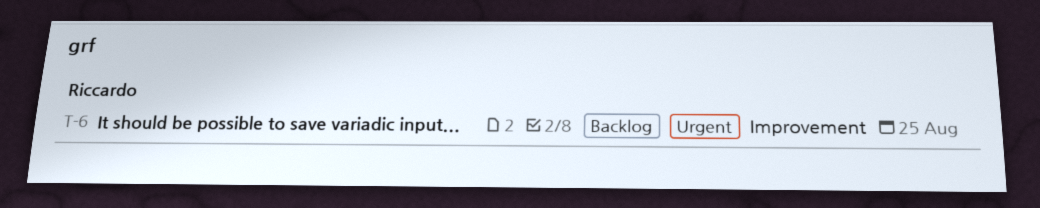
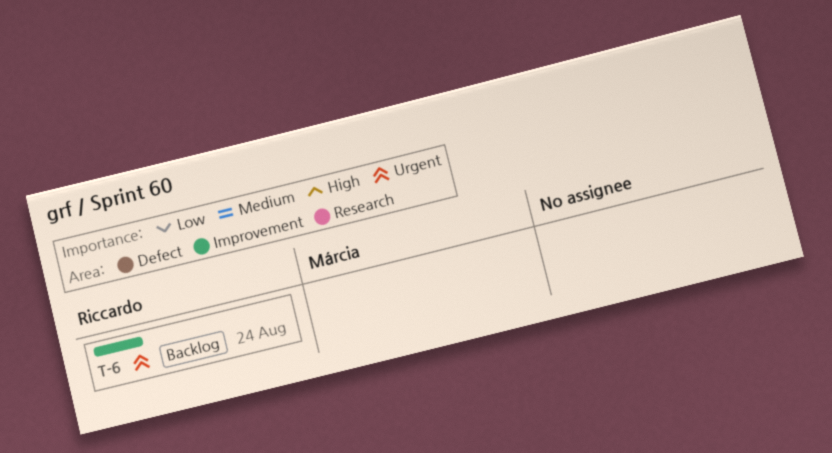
T-6, due: Aug 25 -> Aug 24

